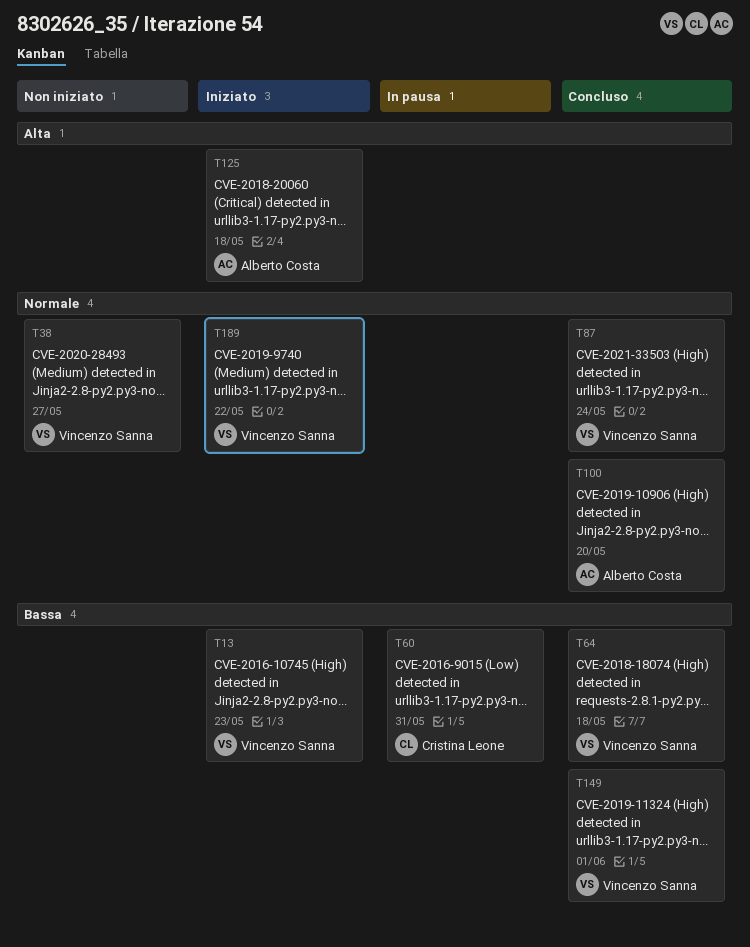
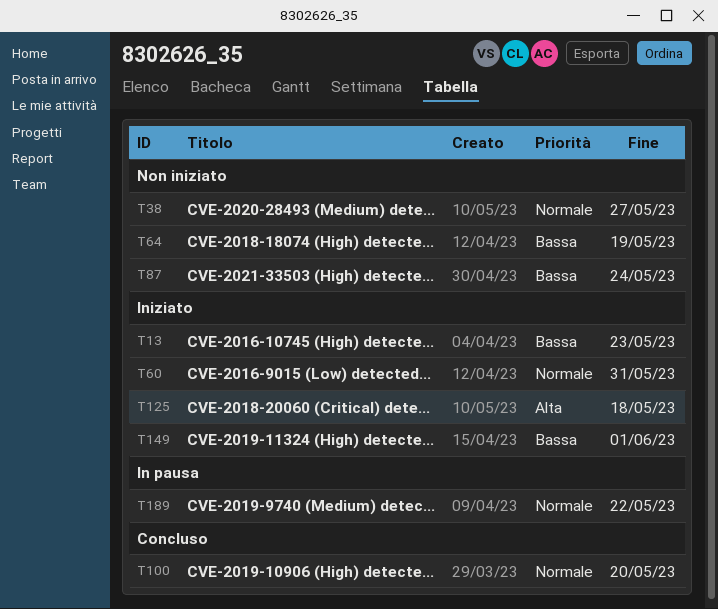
T60, status: In pausa -> Iniziato
T60, priority: Bassa -> Normale
T64, status: Concluso -> Non iniziato
T64, due: May 18 -> May 19
T87, status: Concluso -> Non iniziato
T87, priority: Normale -> Bassa
T149, status: Concluso -> Iniziato
T189, status: Iniziato -> In pausa

